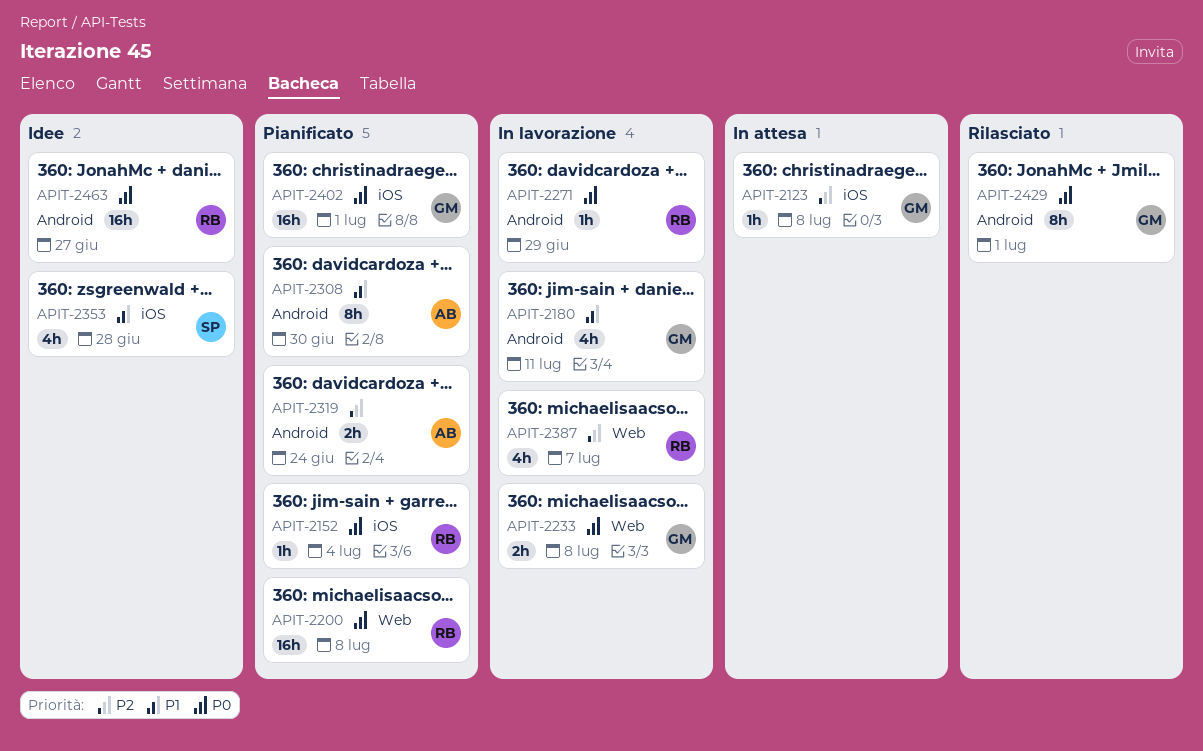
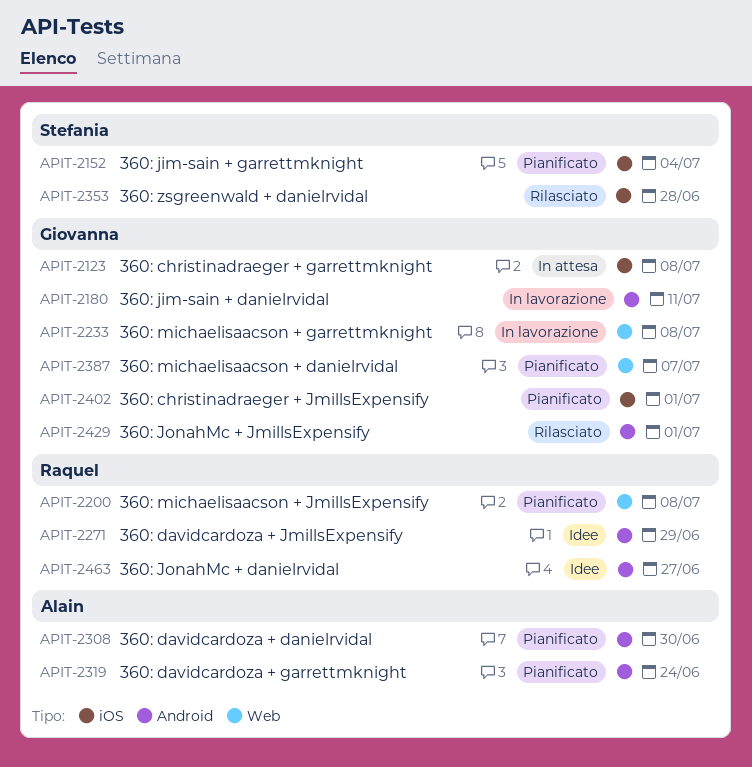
APIT-2152, owner: Raquel -> Stefania
APIT-2271, status: In lavorazione -> Idee
APIT-2353, status: Idee -> Rilasciato
APIT-2387, status: In lavorazione -> Pianificato
APIT-2387, owner: Raquel -> Giovanna

